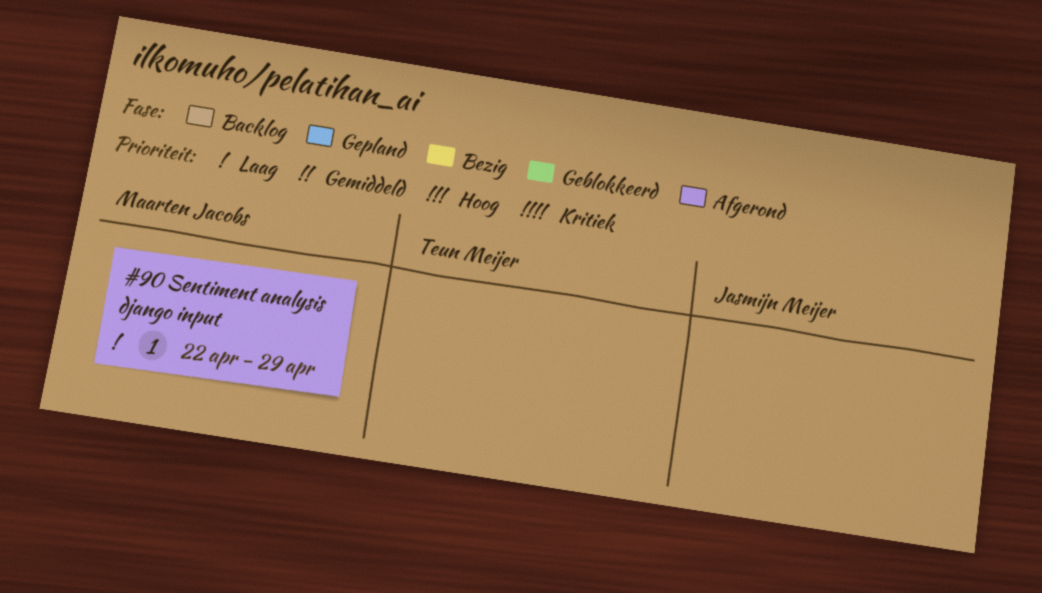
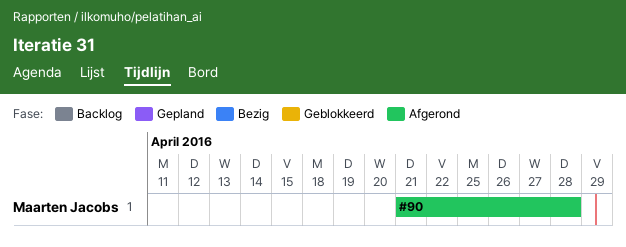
#90, start: Apr 22 -> Apr 21
#90, due: Apr 29 -> Apr 28

